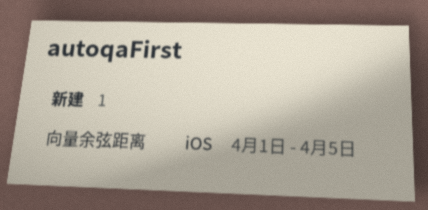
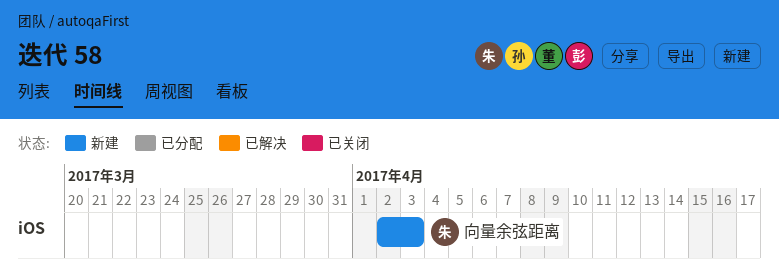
向量余弦距离, start: Apr 1 -> Apr 2
向量余弦距离, due: Apr 5 -> Apr 3

